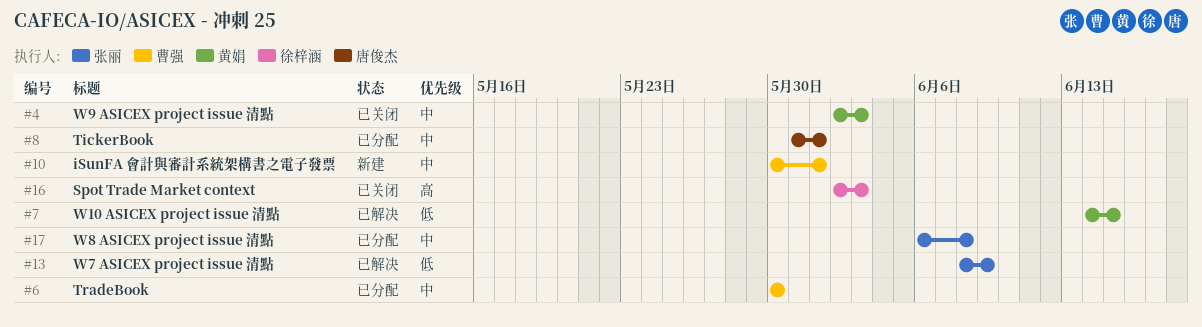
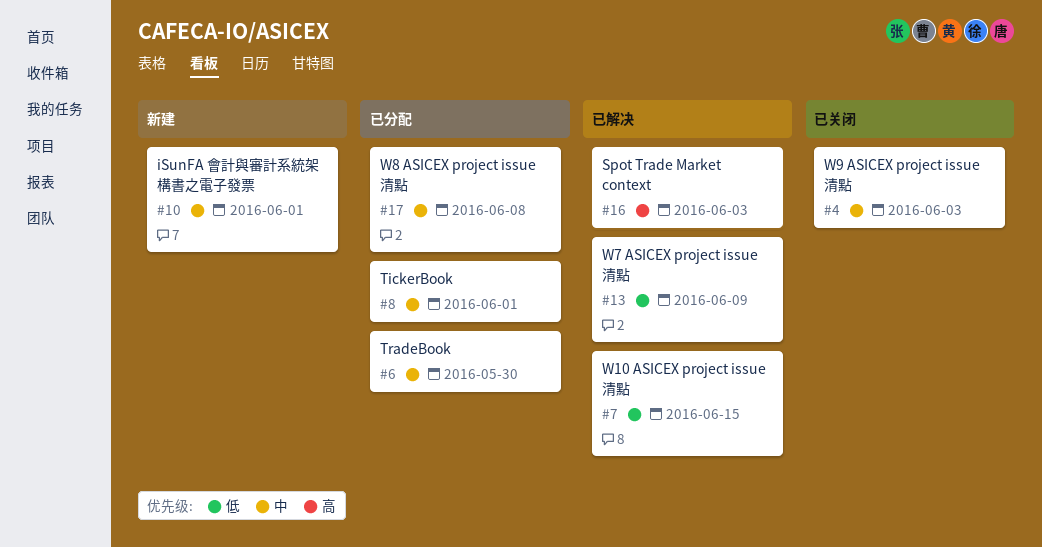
#16, status: 已关闭 -> 已解决

